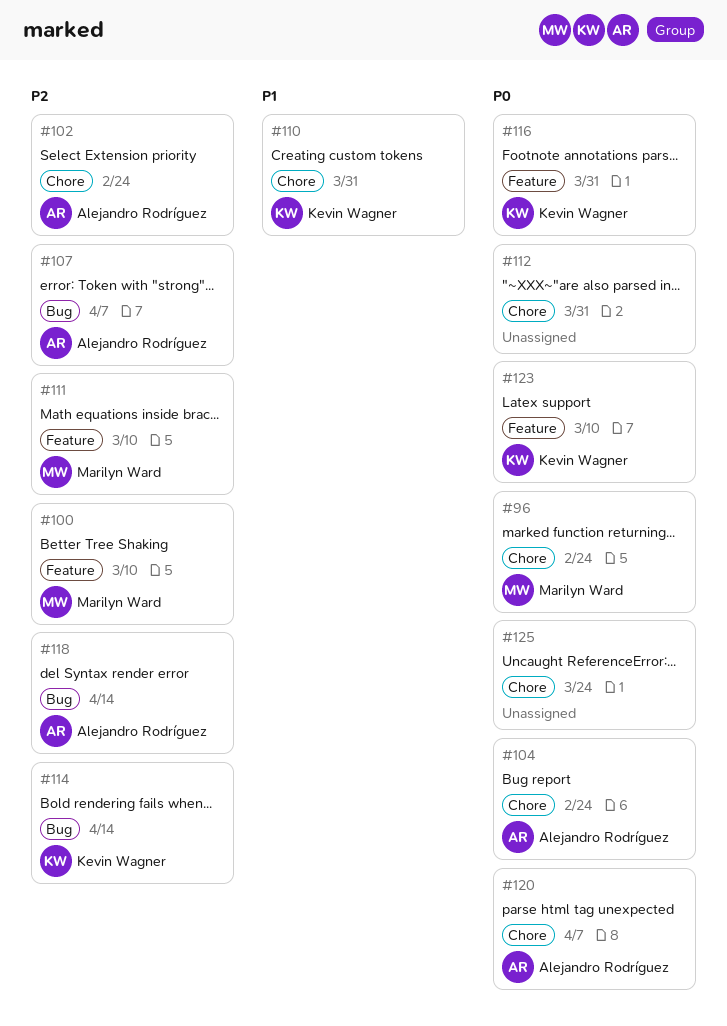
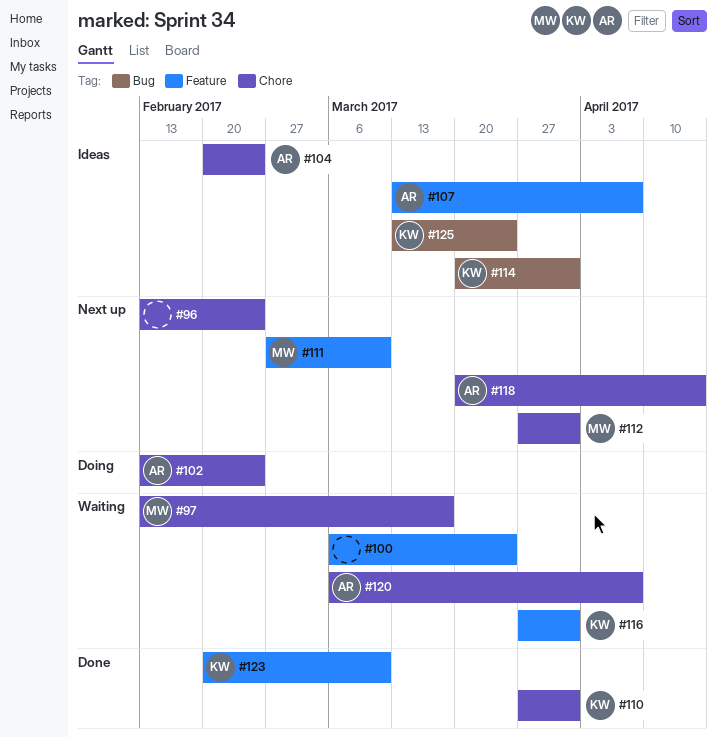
#96, owner: Marilyn Ward -> none
#97: none -> present
#100, owner: Marilyn Ward -> none
#100, due: Mar 10 -> Mar 24
#107, label: Bug -> Feature
#112, owner: none -> Marilyn Ward
#114, due: Apr 14 -> Mar 31
#118, label: Bug -> Chore
#125, owner: none -> Kevin Wagner
#125, label: Chore -> Bug

